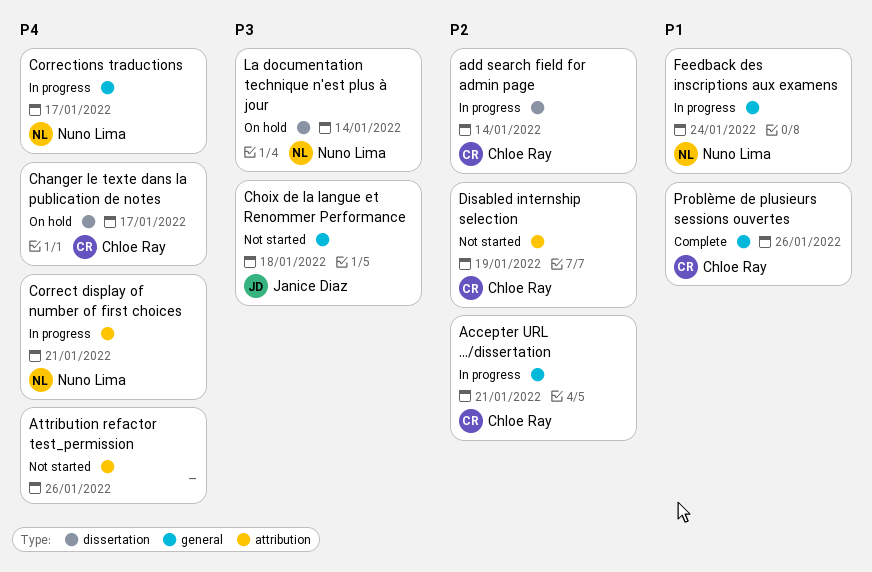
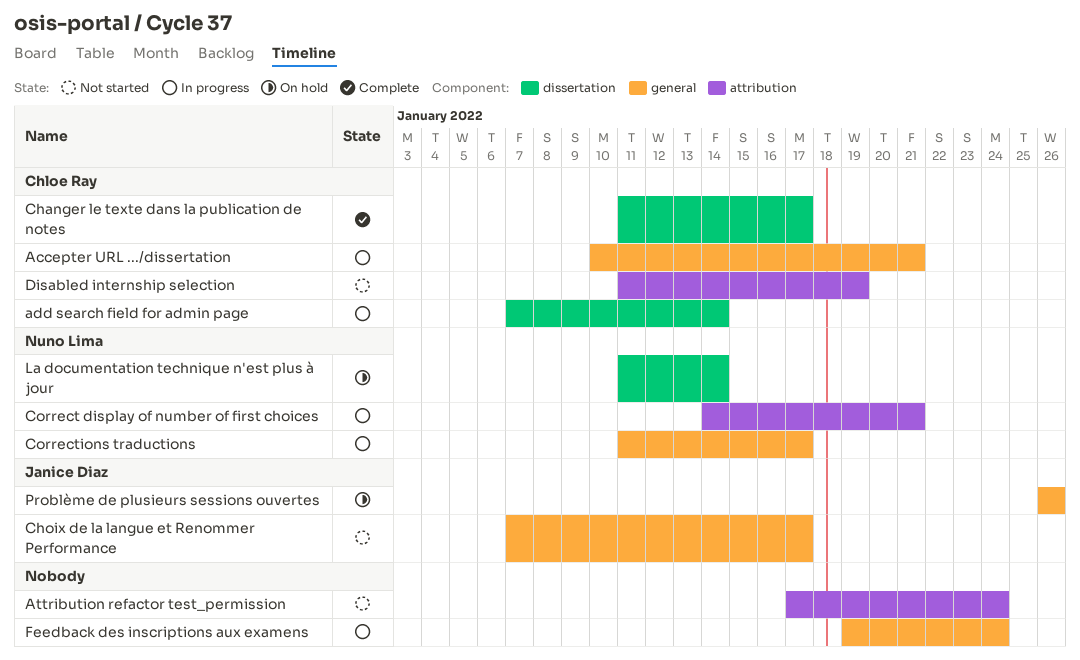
Attribution refactor test_permission, due: Jan 26 -> Jan 24
Changer le texte dans la publication de notes, status: On hold -> Complete
Choix de la langue et Renommer Performance, due: Jan 18 -> Jan 17
Feedback des inscriptions aux examens, owner: Nuno Lima -> none
Problème de plusieurs sessions ouvertes, status: Complete -> On hold
Problème de plusieurs sessions ouvertes, owner: Chloe Ray -> Janice Diaz

